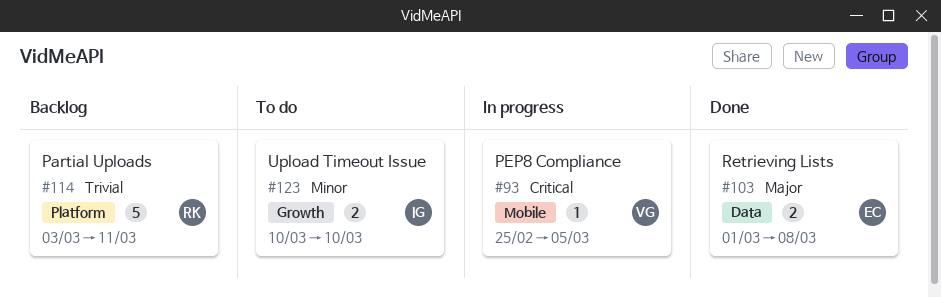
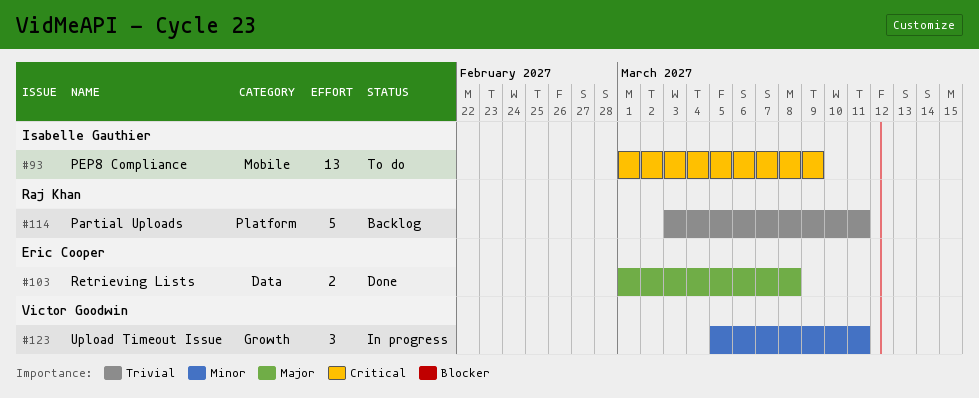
#93, status: In progress -> To do
#93, owner: Victor Goodwin -> Isabelle Gauthier
#93, estimate: 1 -> 13
#93, start: Feb 25 -> Mar 1
#93, due: Mar 5 -> Mar 9
#123, status: To do -> In progress
#123, owner: Isabelle Gauthier -> Victor Goodwin
#123, estimate: 2 -> 3
#123, start: Mar 10 -> Mar 5
#123, due: Mar 10 -> Mar 11

